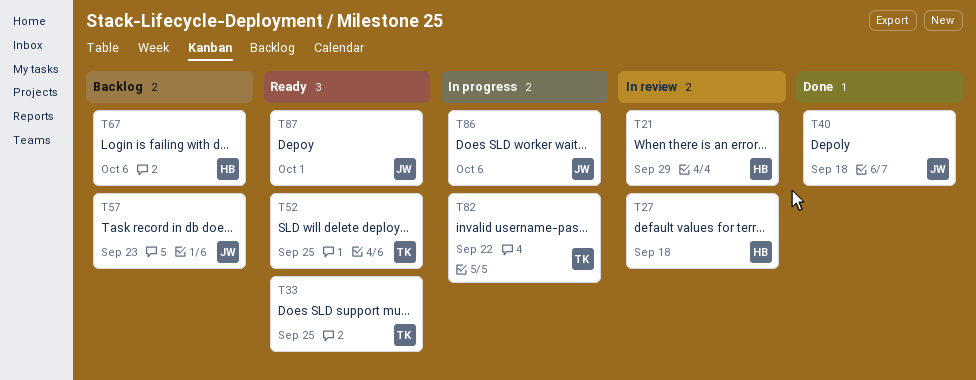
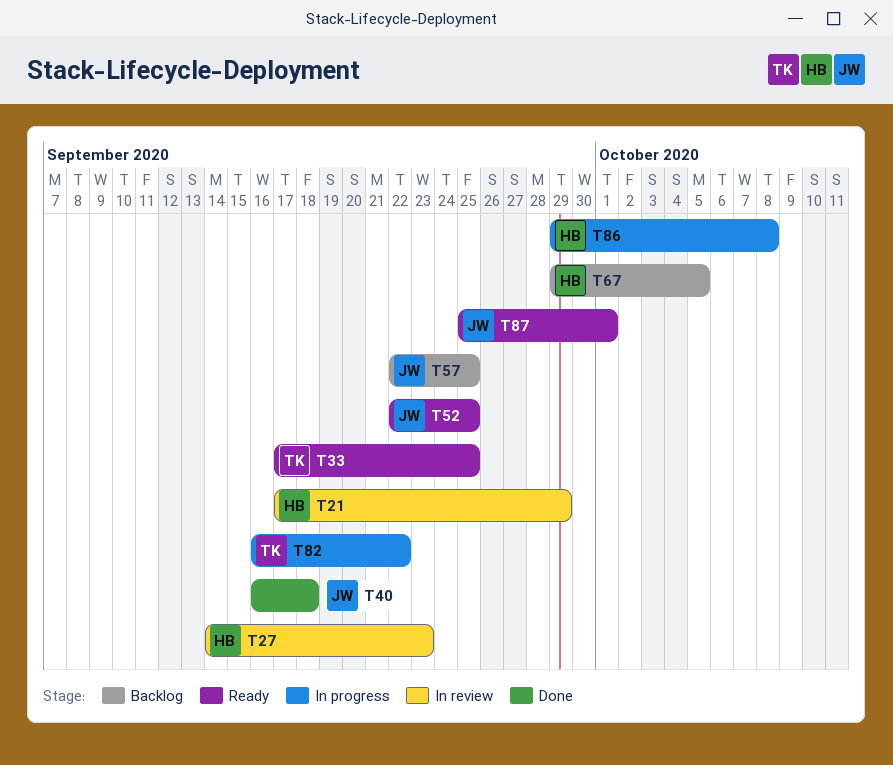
T27, due: Sep 18 -> Sep 23
T52, owner: TK -> JW
T57, due: Sep 23 -> Sep 25
T67, due: Oct 6 -> Oct 5
T86, owner: JW -> HB
T86, due: Oct 6 -> Oct 8

